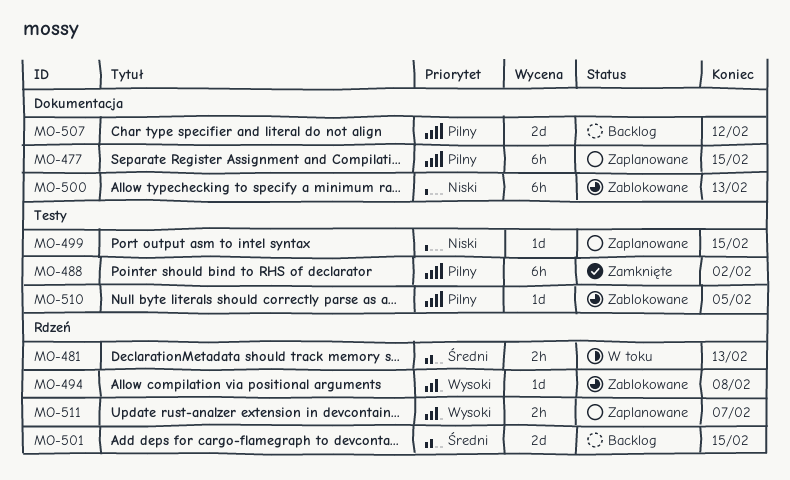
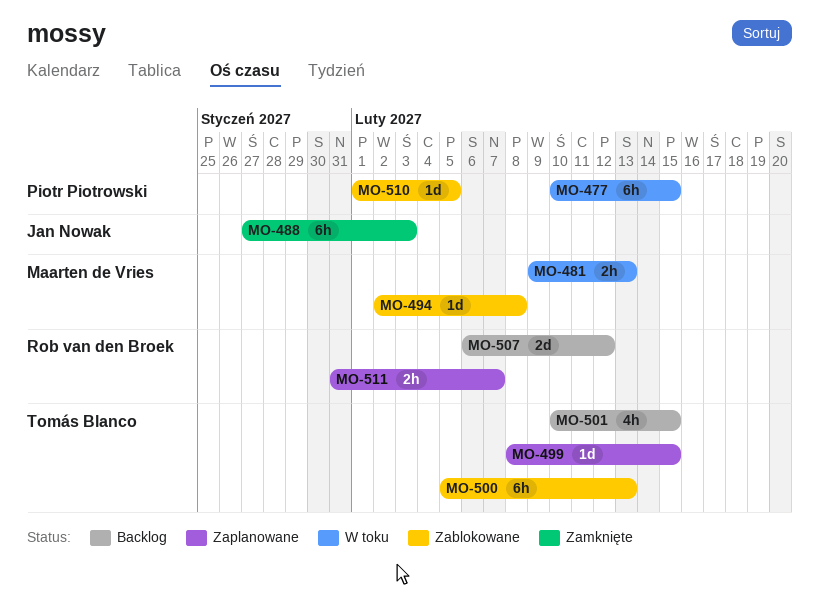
MO-477, status: Zaplanowane -> W toku
MO-488, due: Feb 2 -> Feb 3
MO-501, estimate: 2d -> 4h

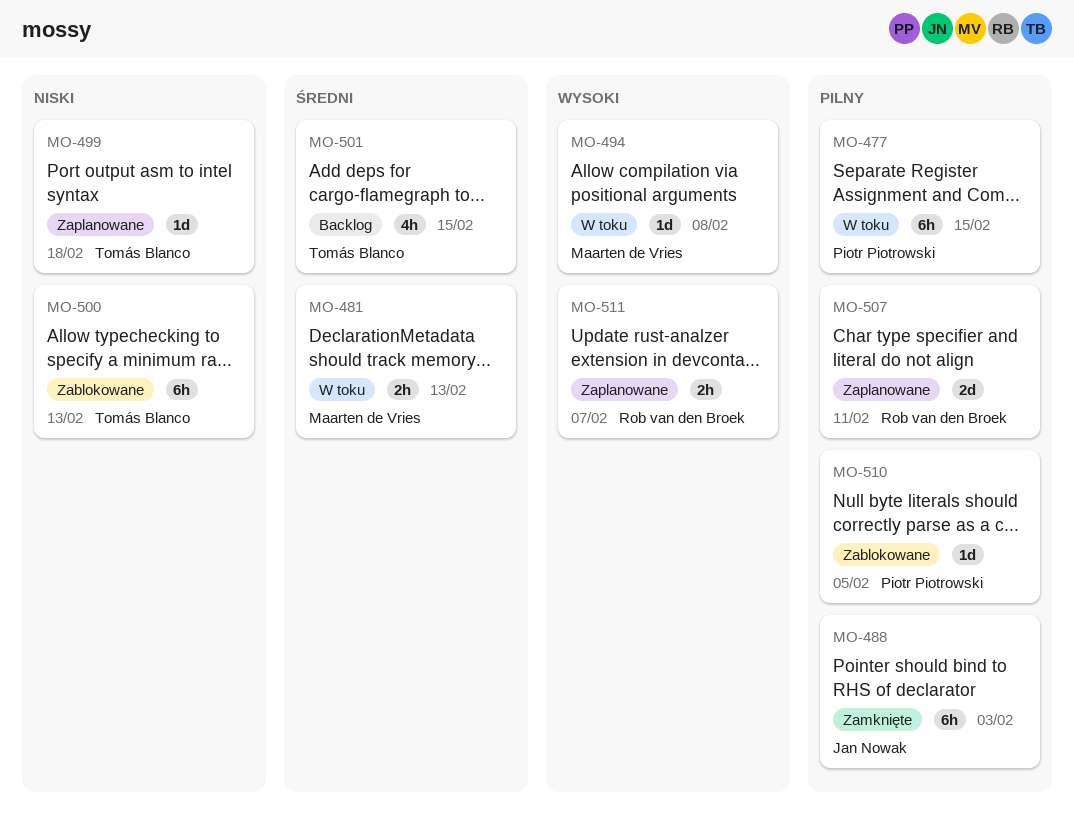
MO-494, status: Zablokowane -> W toku
MO-499, due: Feb 15 -> Feb 18
MO-507, status: Backlog -> Zaplanowane
MO-507, due: Feb 12 -> Feb 11

